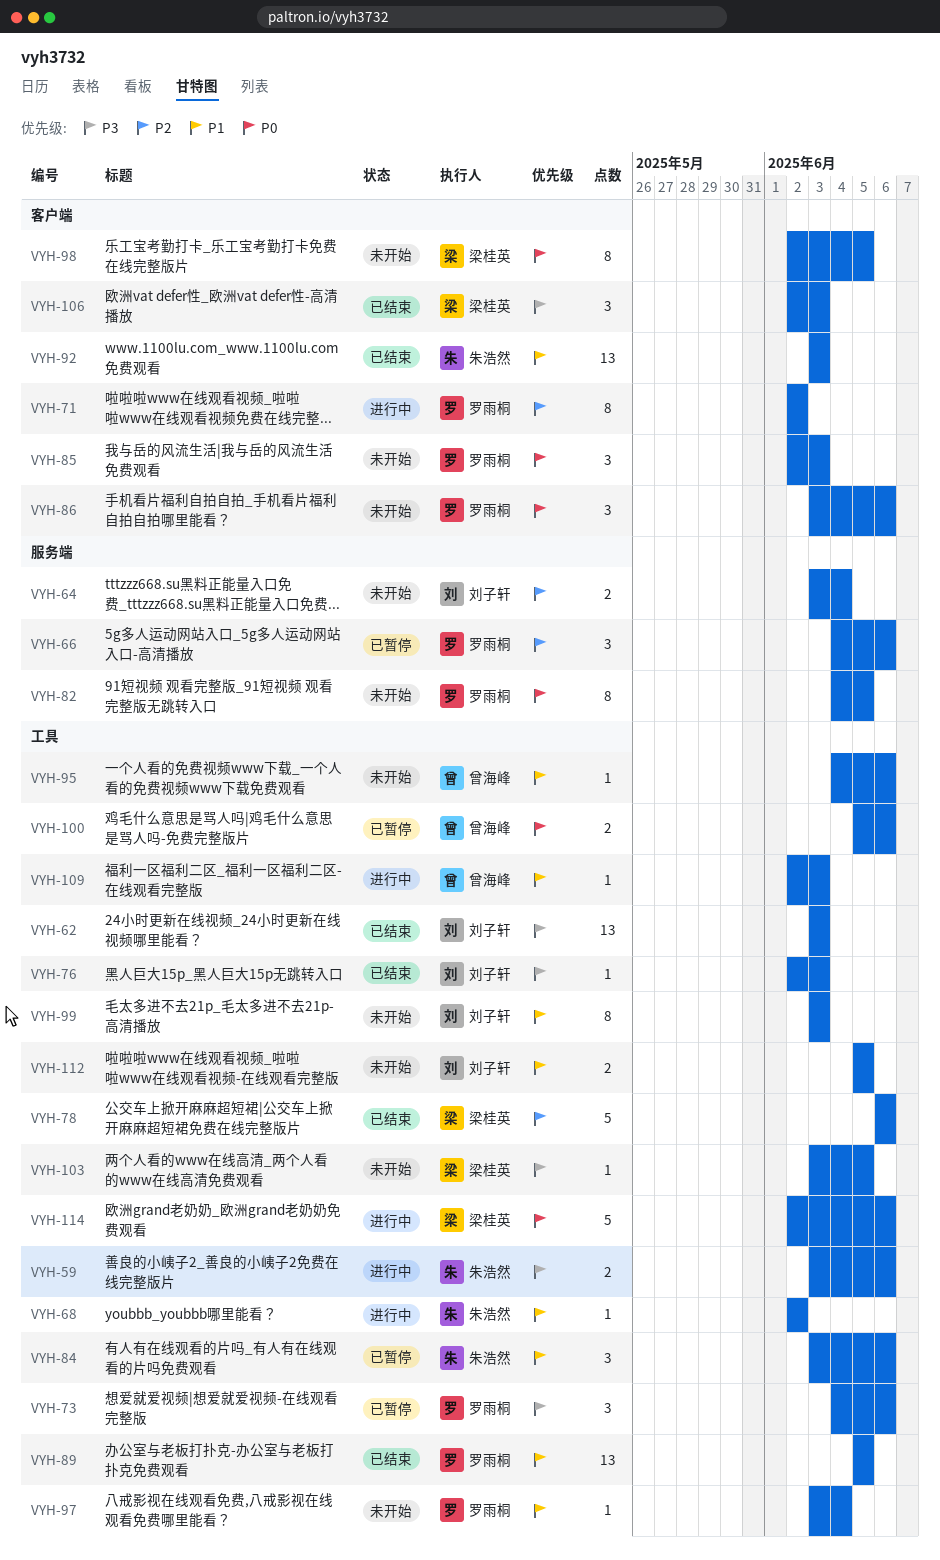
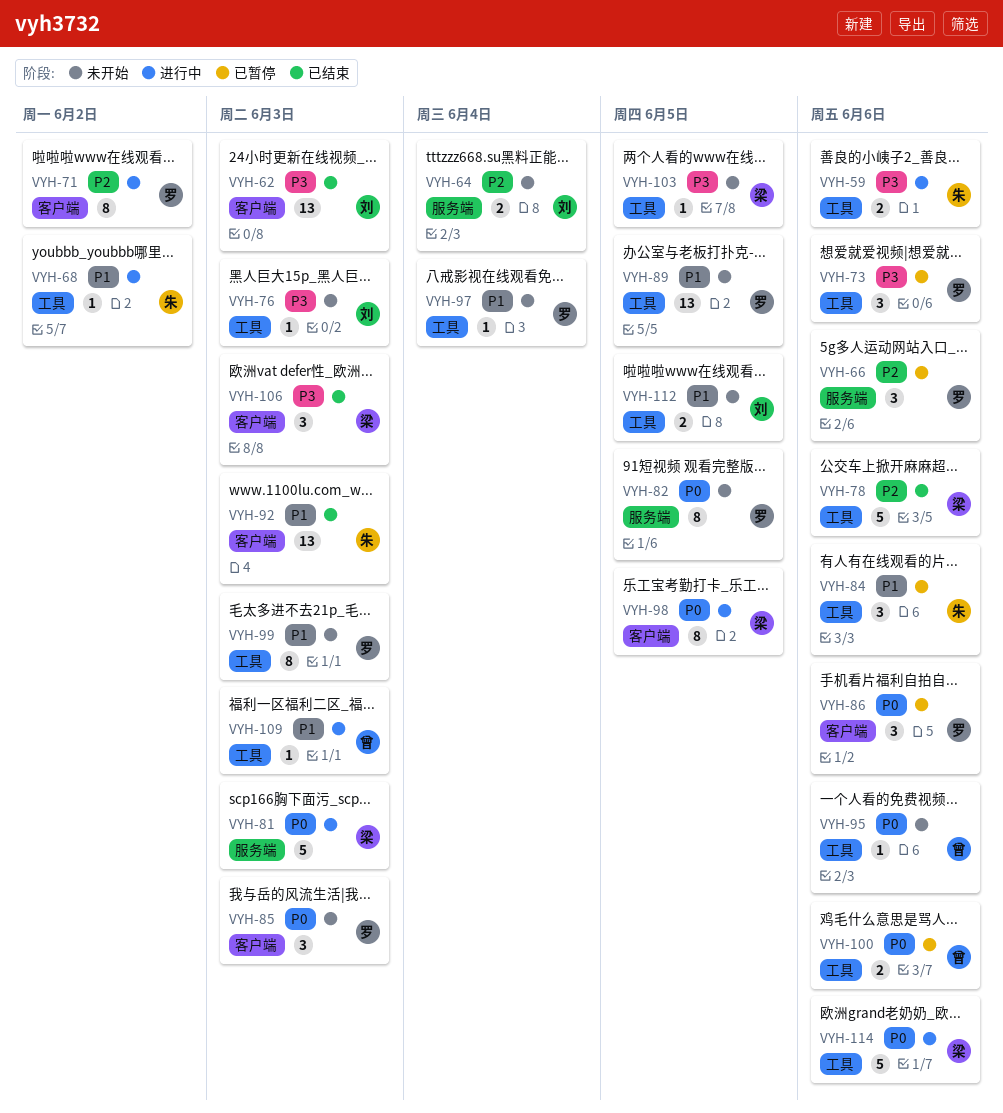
VYH-62, label: 工具 -> 客户端
VYH-76, status: 已结束 -> 未开始
VYH-81: none -> present
VYH-86, status: 未开始 -> 已暂停
VYH-89, status: 已结束 -> 未开始
VYH-95, priority: P1 -> P0
VYH-98, status: 未开始 -> 进行中
VYH-99, owner: 刘子轩 -> 罗雨桐

